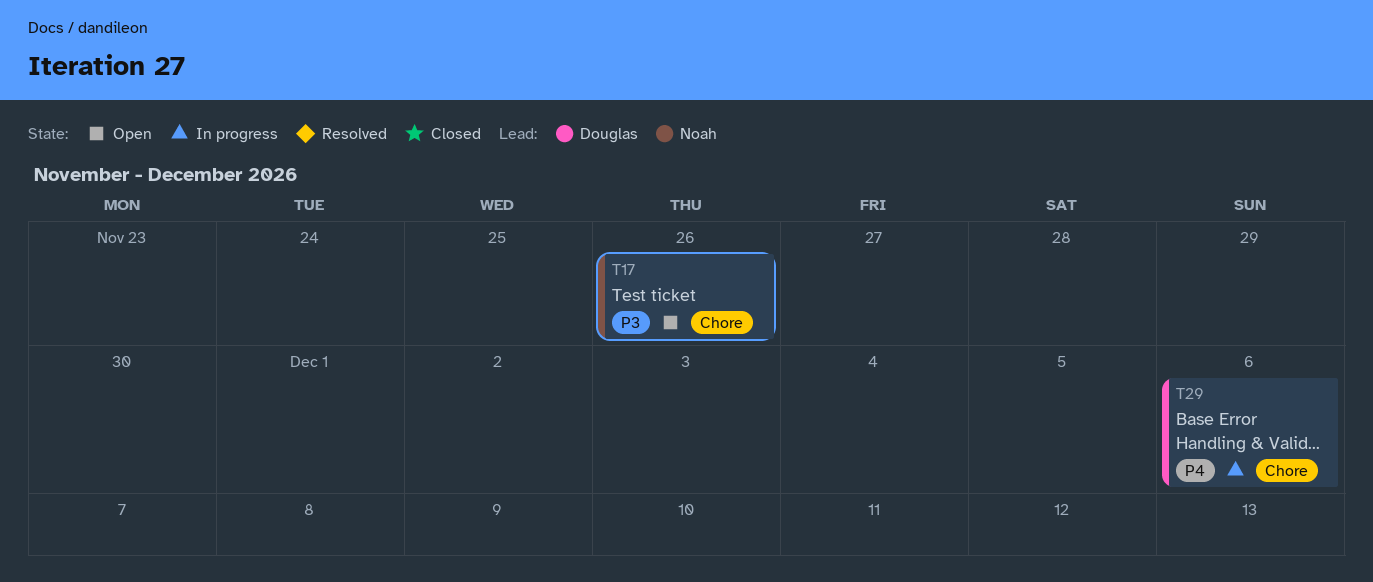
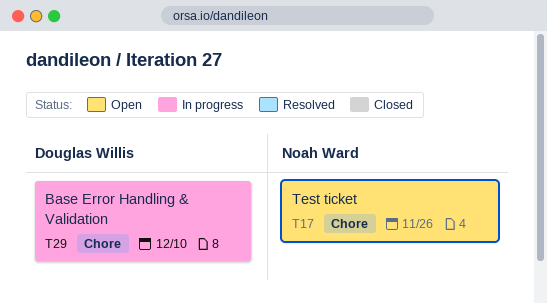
T29, due: Dec 6 -> Dec 10

